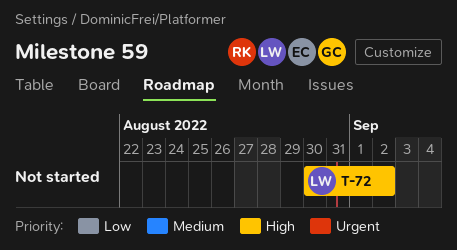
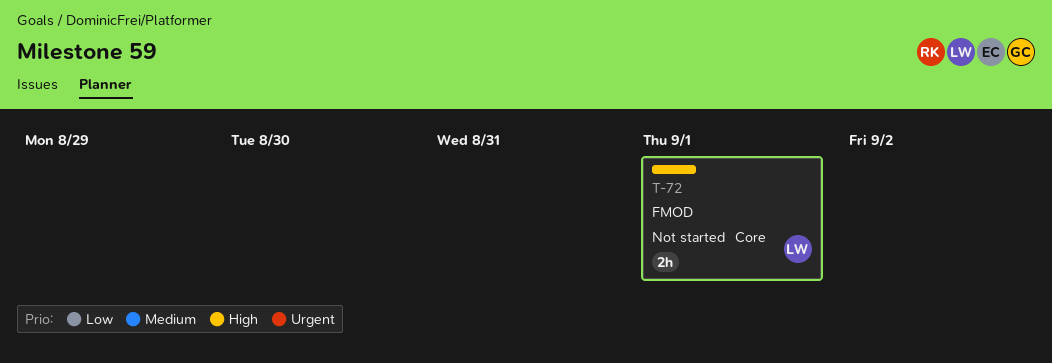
T-72, due: Sep 2 -> Sep 1

